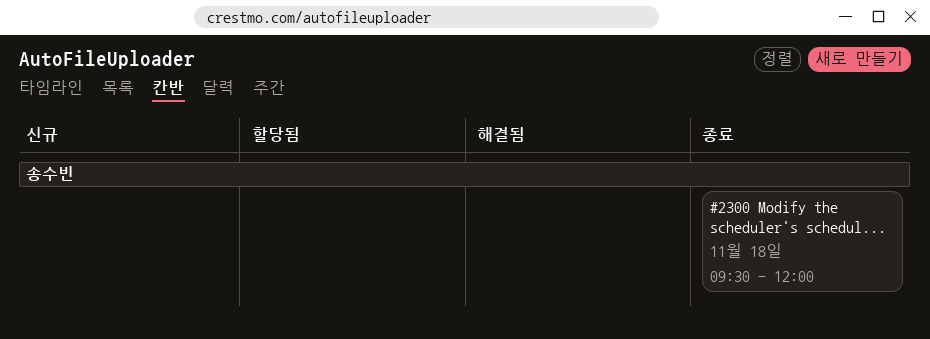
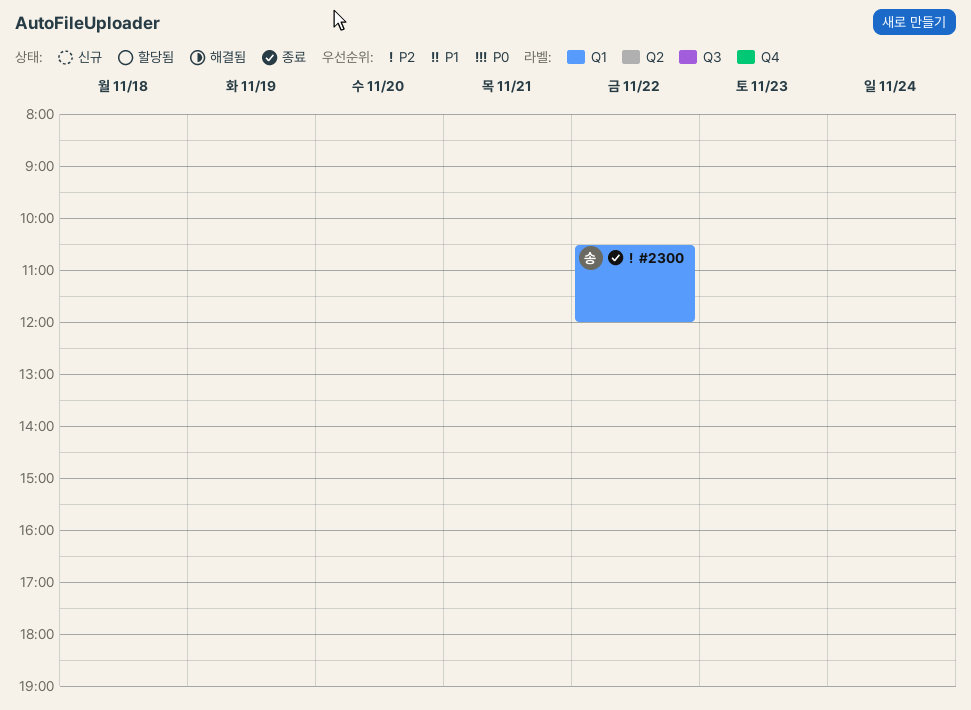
#2300, day: Nov 18 -> Nov 22
#2300, begins: 09:30 -> 10:30

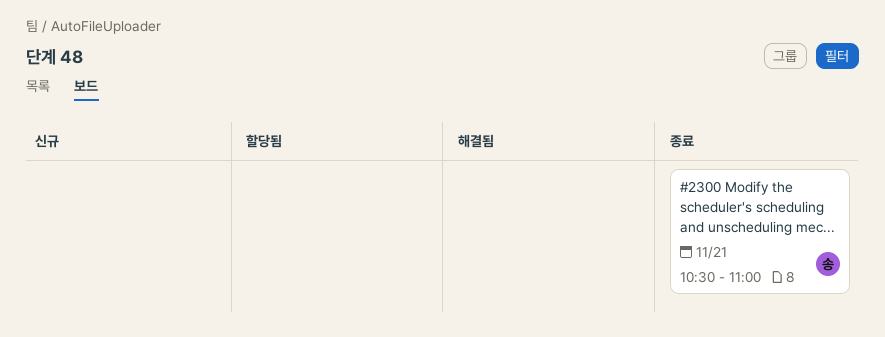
#2300, day: Nov 22 -> Nov 21
#2300, ends: 12:00 -> 11:00

